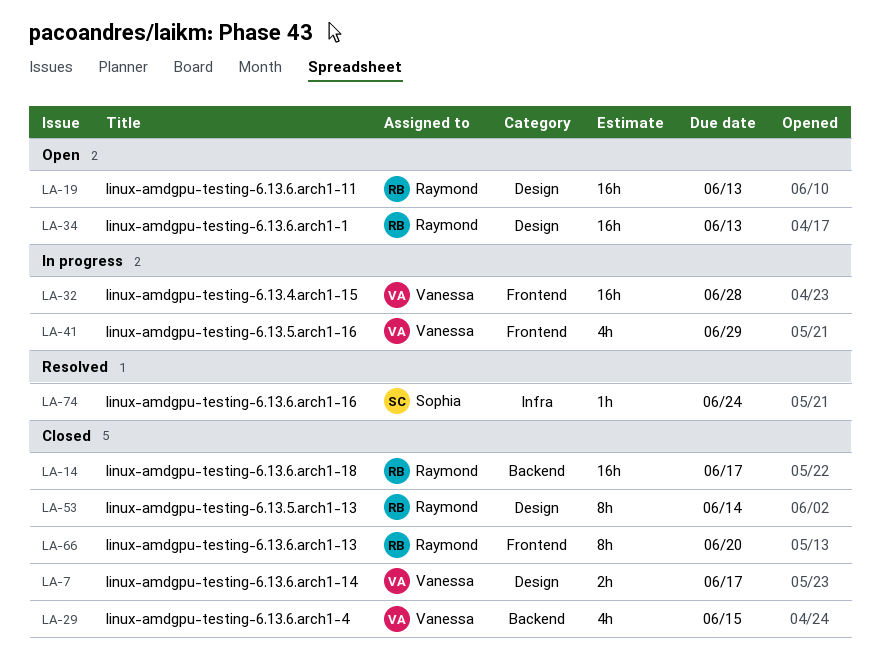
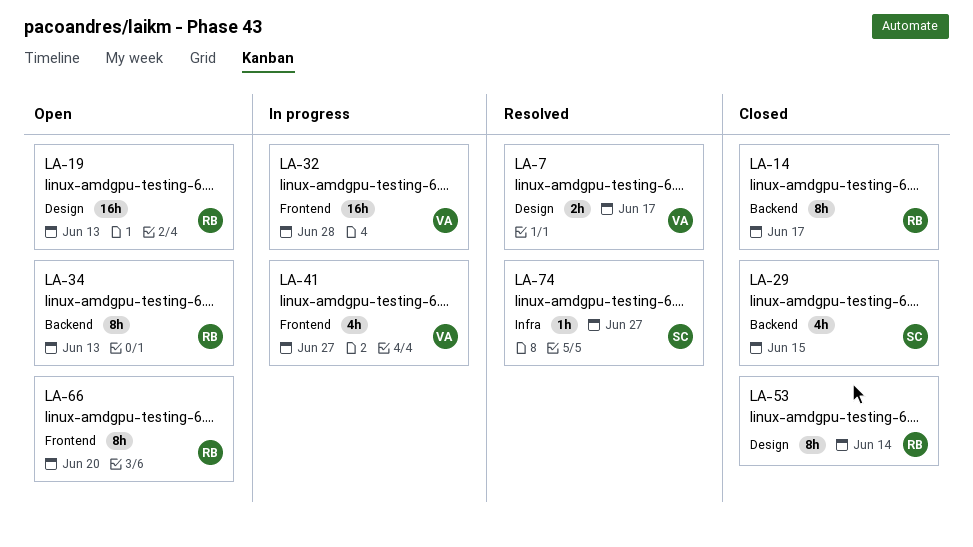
LA-7, status: Closed -> Resolved
LA-14, estimate: 16h -> 8h
LA-29, owner: Vanessa -> Sophia
LA-34, label: Design -> Backend
LA-34, estimate: 16h -> 8h
LA-41, due: Jun 29 -> Jun 27
LA-66, status: Closed -> Open
LA-74, due: Jun 24 -> Jun 27

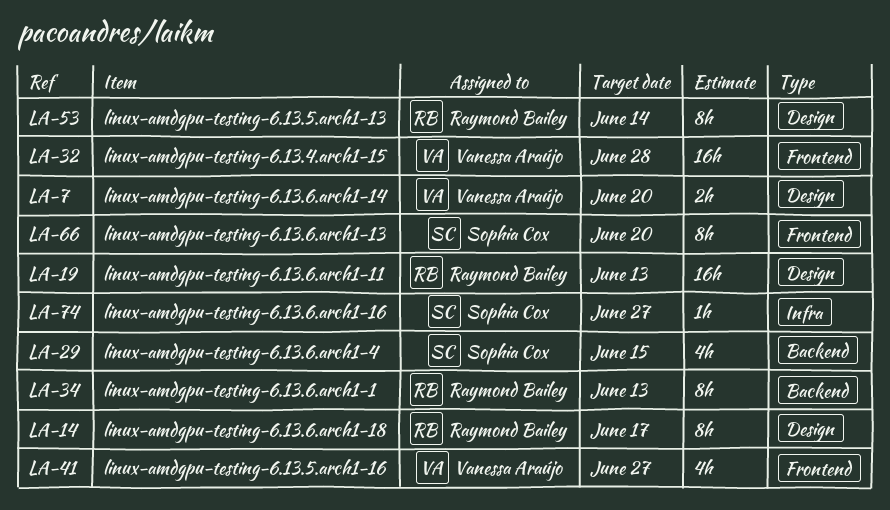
LA-7, due: Jun 17 -> Jun 20
LA-14, label: Backend -> Design
LA-66, owner: Raymond Bailey -> Sophia Cox

